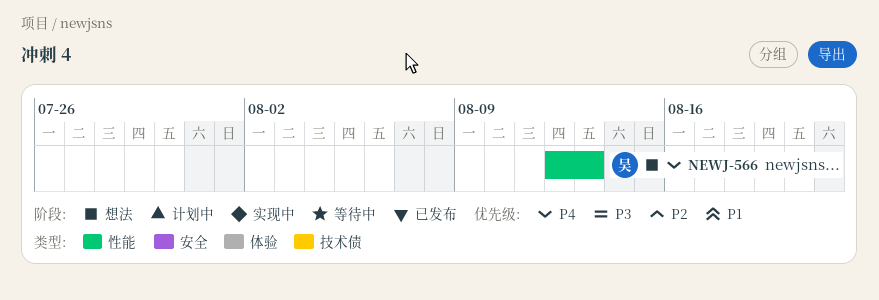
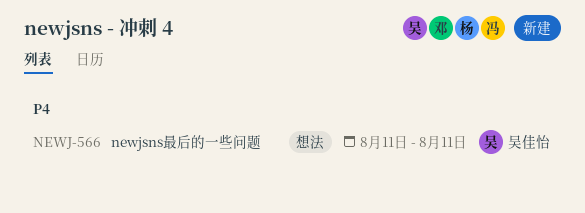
NEWJ-566, start: Aug 12 -> Aug 11
NEWJ-566, due: Aug 13 -> Aug 11

